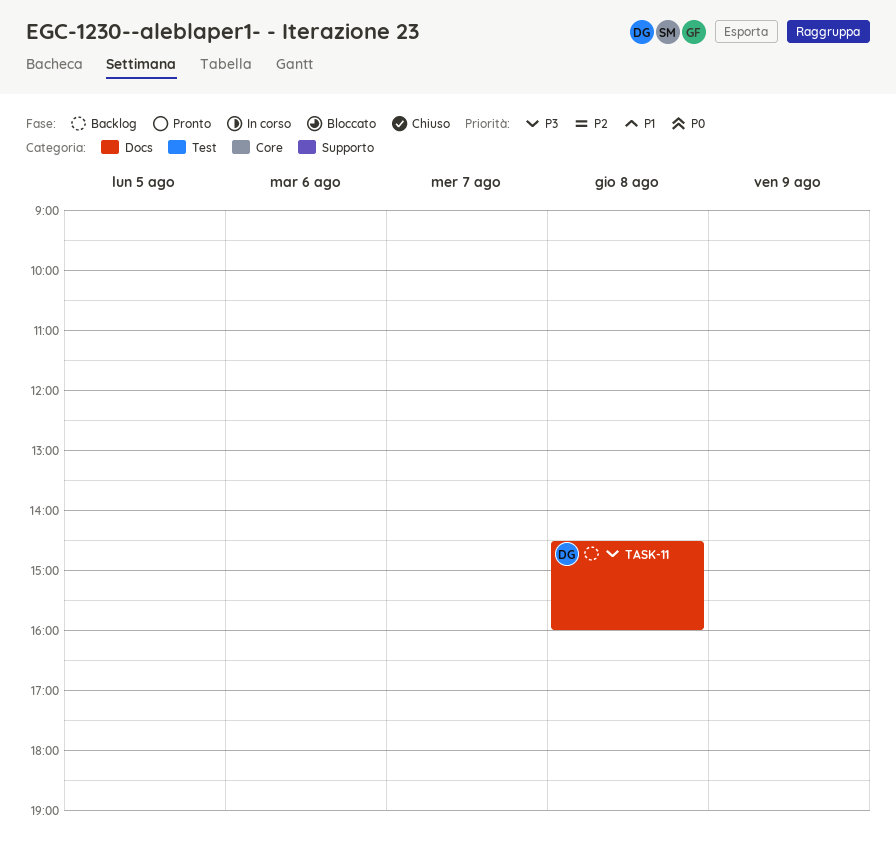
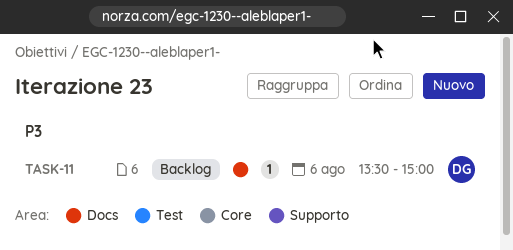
TASK-11, day: Aug 8 -> Aug 6
TASK-11, begins: 14:30 -> 13:30
TASK-11, ends: 16:00 -> 15:00

